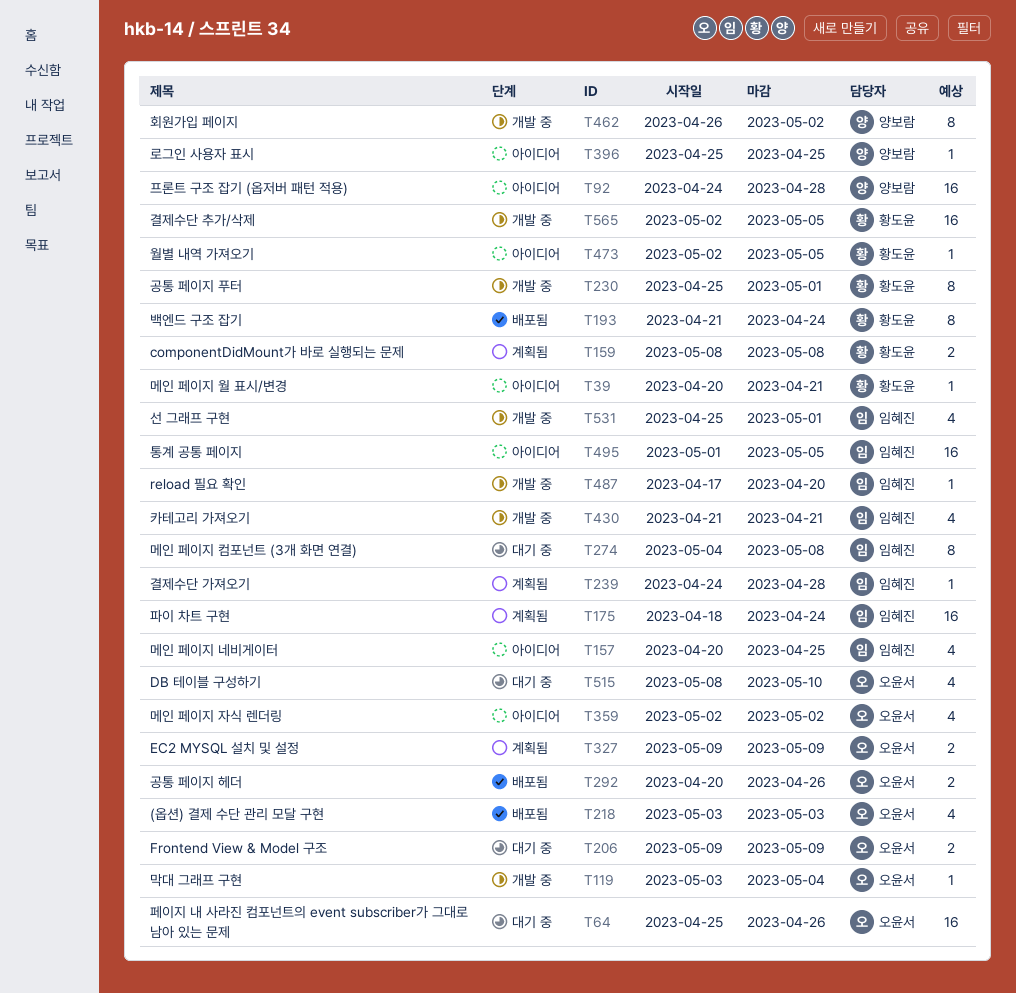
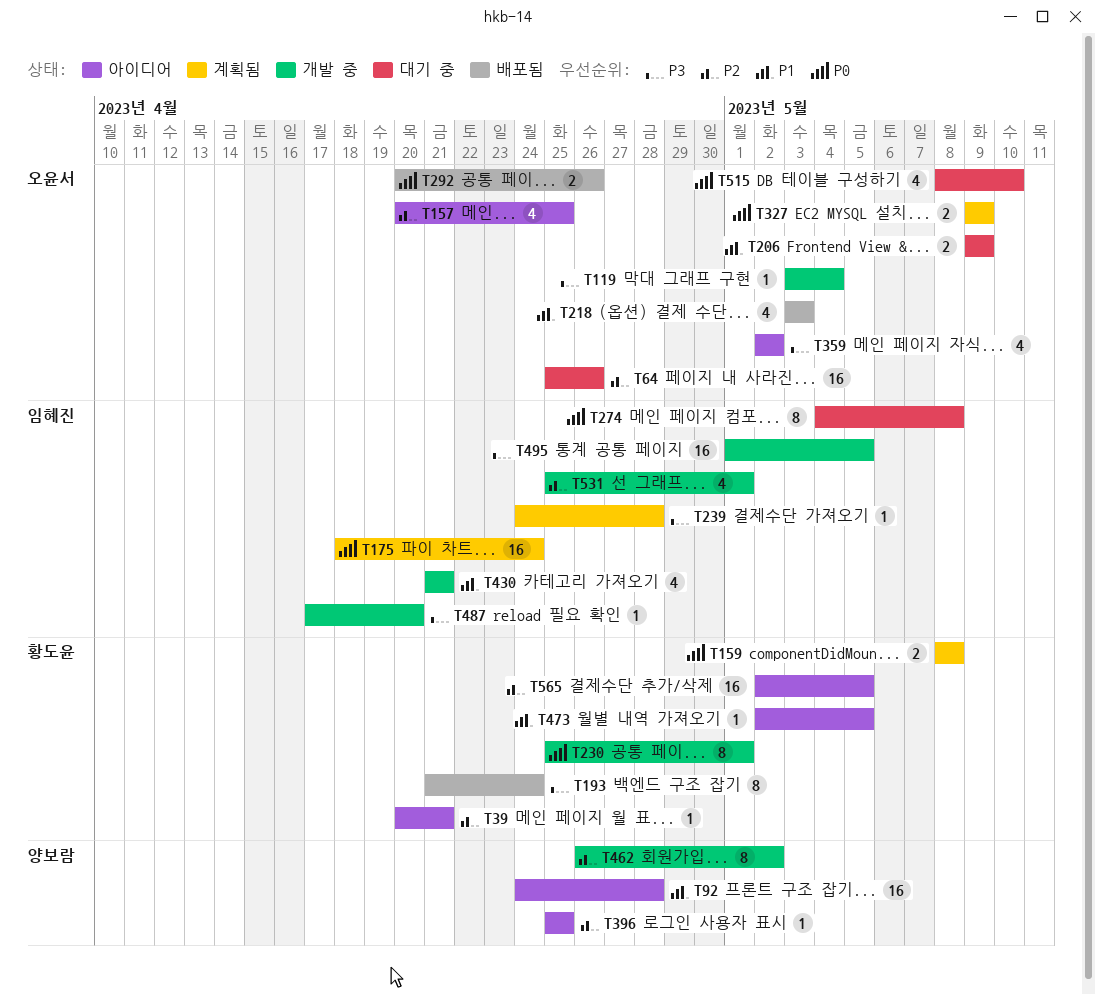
T157, owner: 임혜진 -> 오윤서
T495, status: 아이디어 -> 개발 중
T565, status: 개발 중 -> 아이디어

